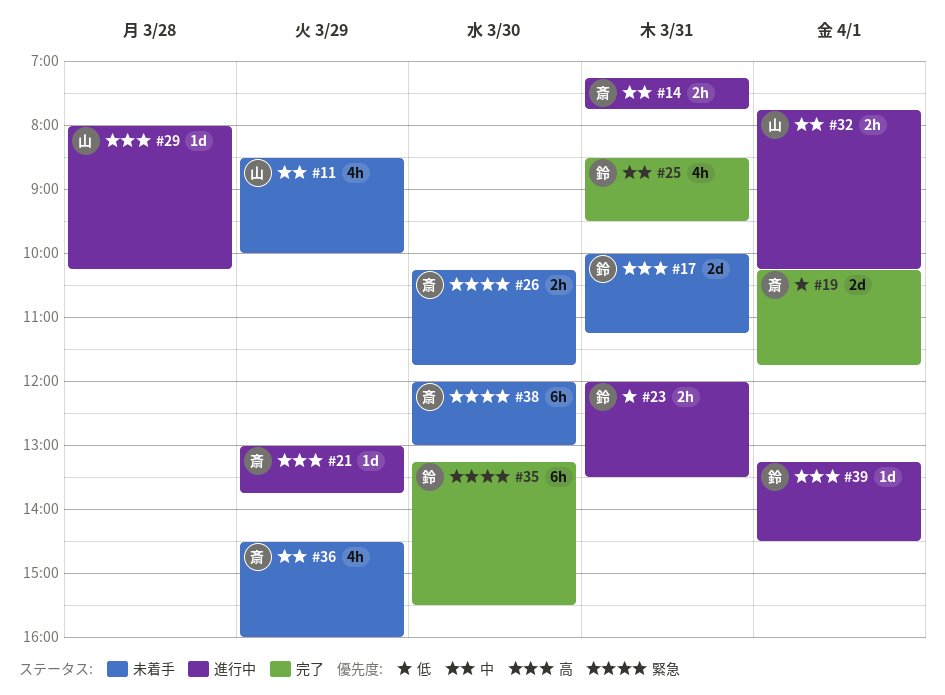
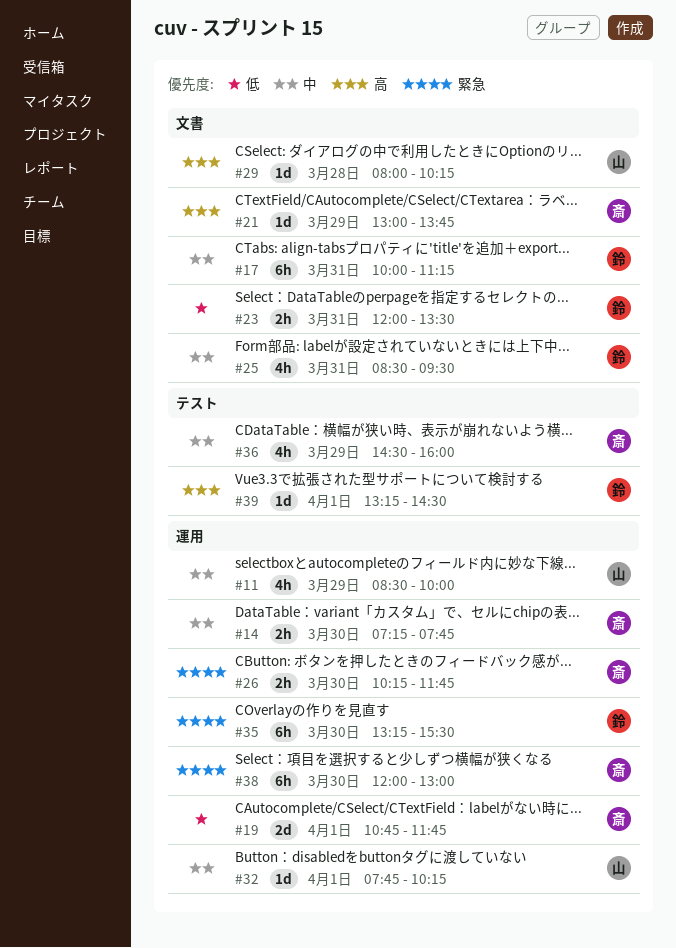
#14, day: Mar 31 -> Mar 30
#17, priority: 高 -> 中
#17, estimate: 2d -> 6h
#19, begins: 10:15 -> 10:45
#32, estimate: 2h -> 1d

